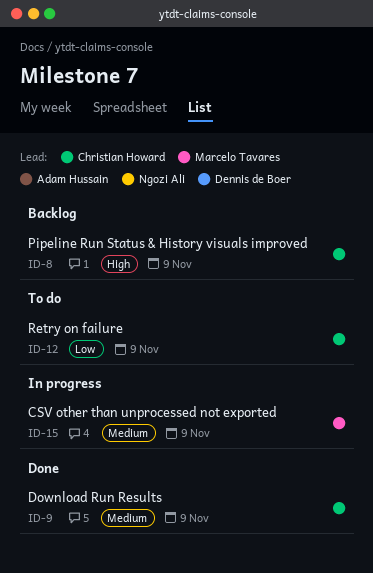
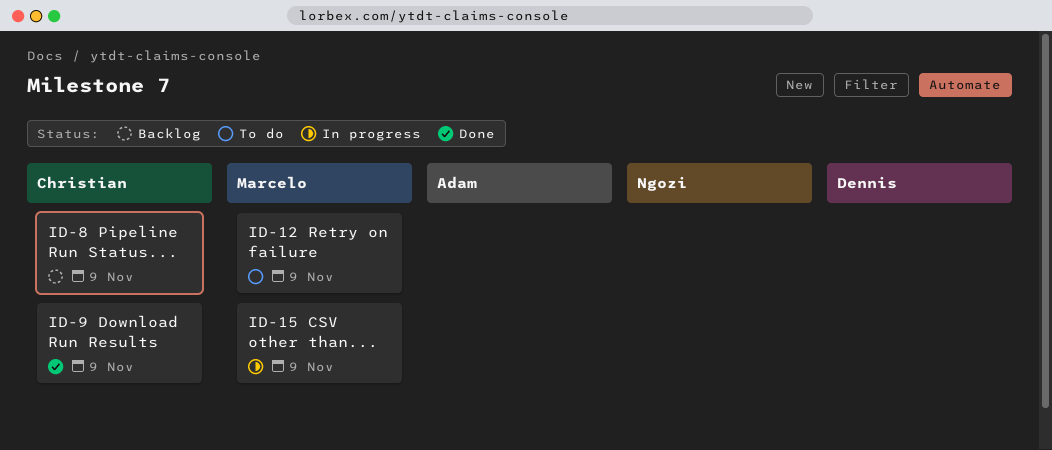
ID-12, owner: Christian Howard -> Marcelo Tavares

